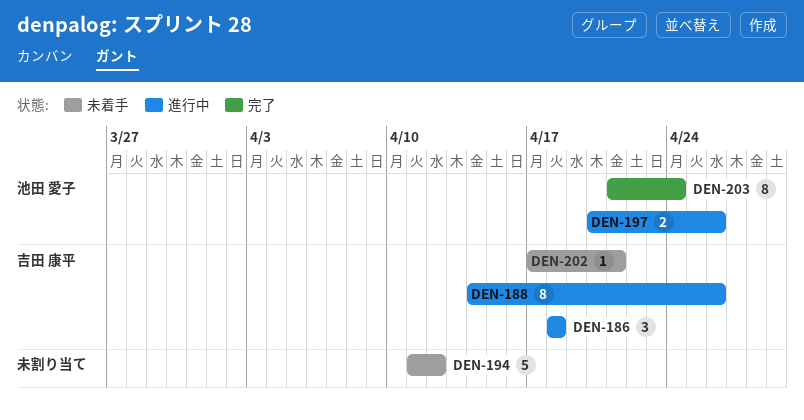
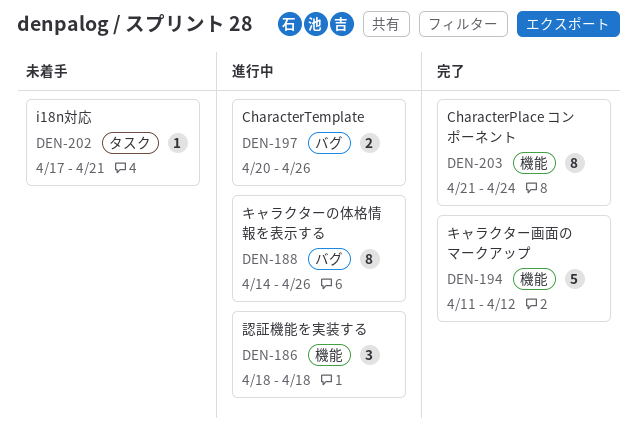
DEN-194, status: 未着手 -> 完了

